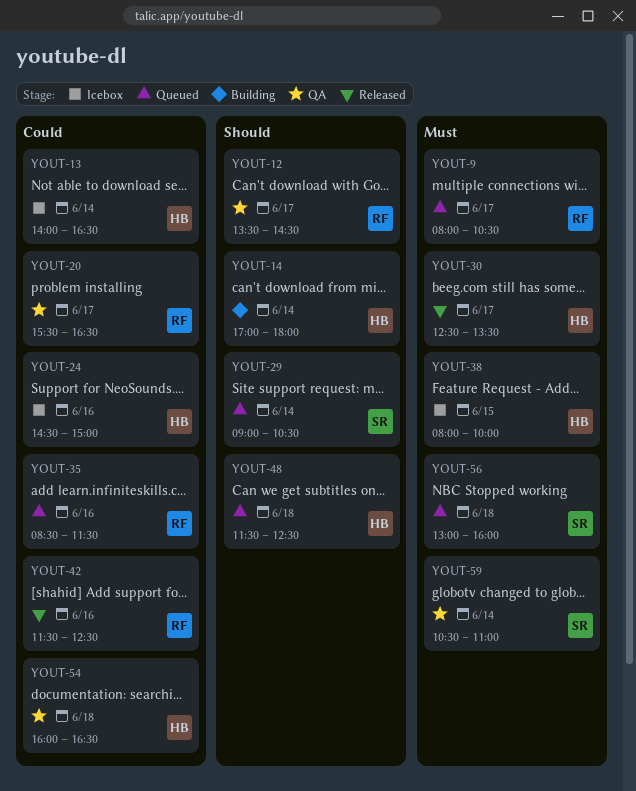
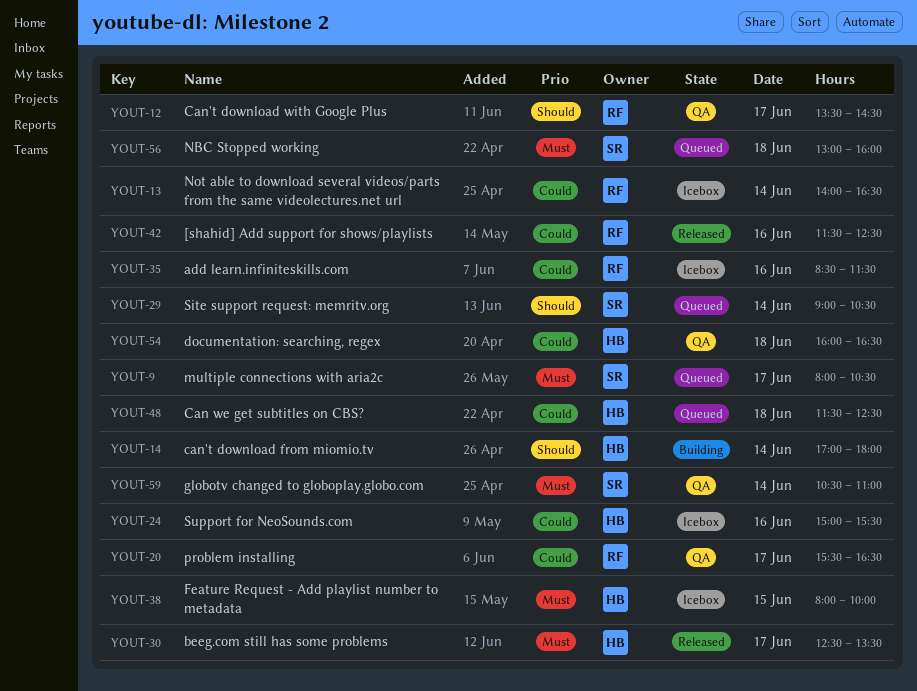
YOUT-9, owner: RF -> SR
YOUT-13, owner: HB -> RF
YOUT-24, begins: 14:30 -> 15:00
YOUT-24, ends: 15:00 -> 15:30
YOUT-35, status: Queued -> Icebox
YOUT-48, priority: Should -> Could

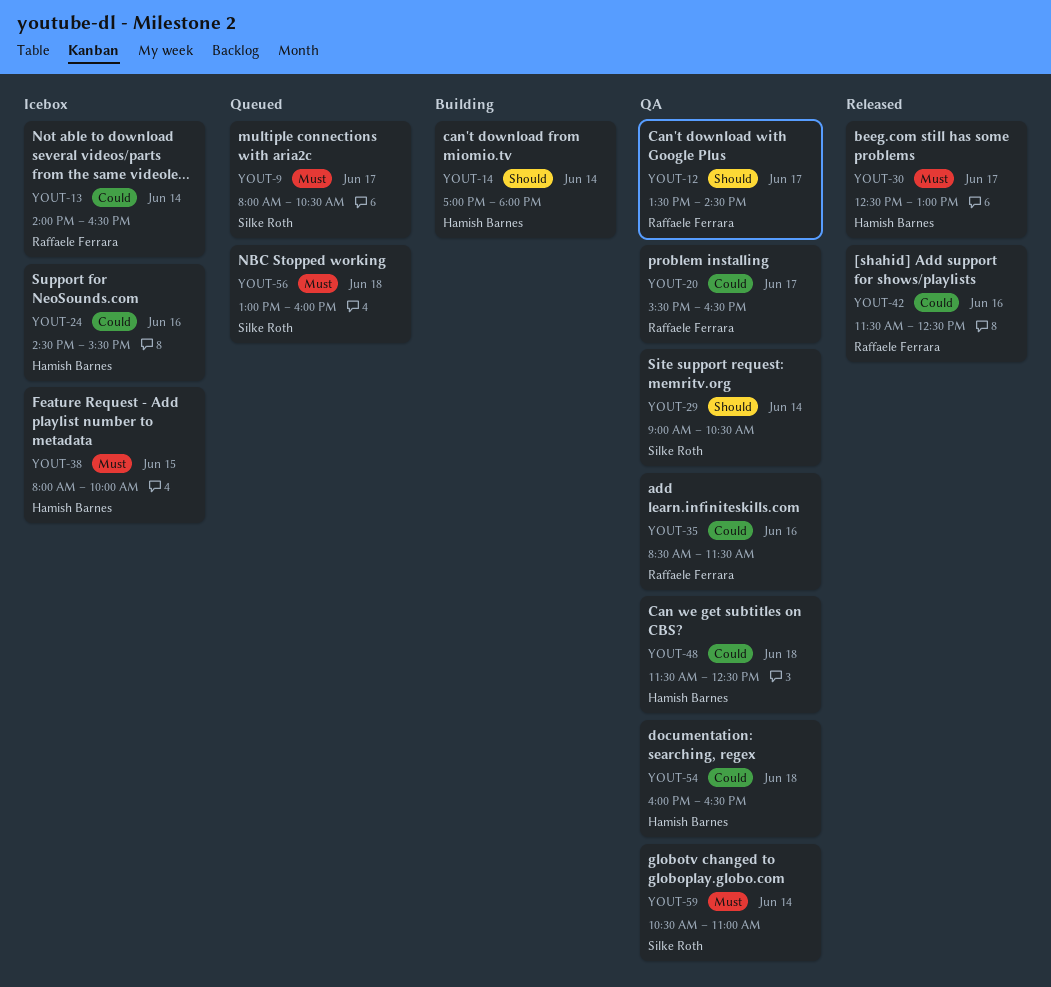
YOUT-24, begins: 15:00 -> 14:30
YOUT-29, status: Queued -> QA
YOUT-30, ends: 13:30 -> 13:00
YOUT-35, status: Icebox -> QA
YOUT-48, status: Queued -> QA

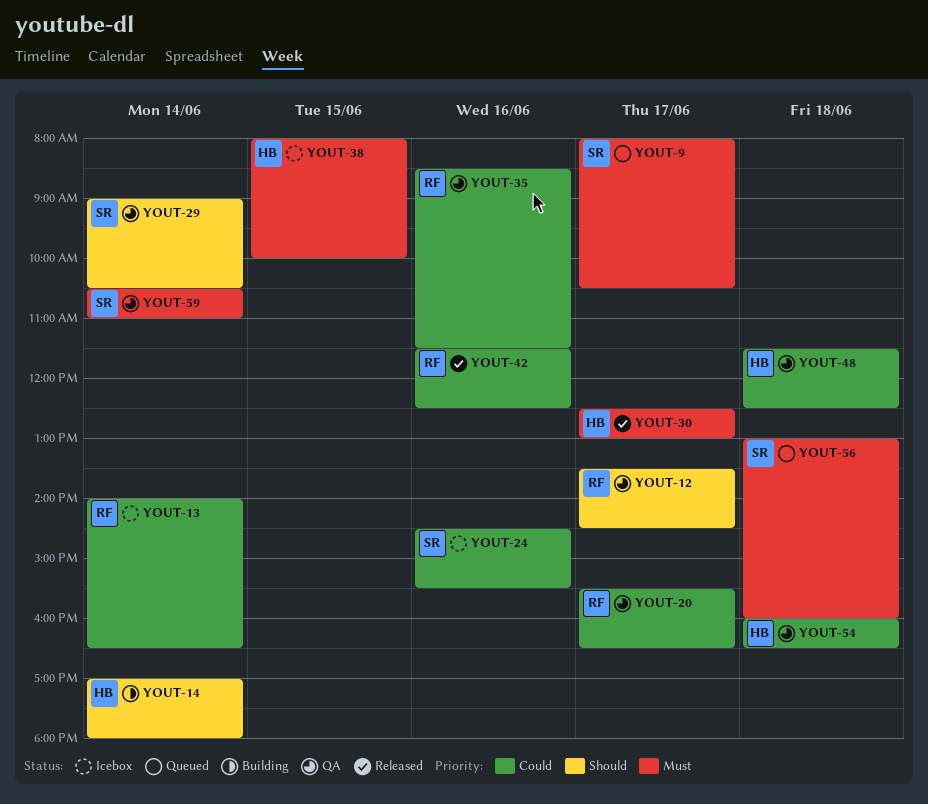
YOUT-24, owner: Hamish Barnes -> Silke Roth

